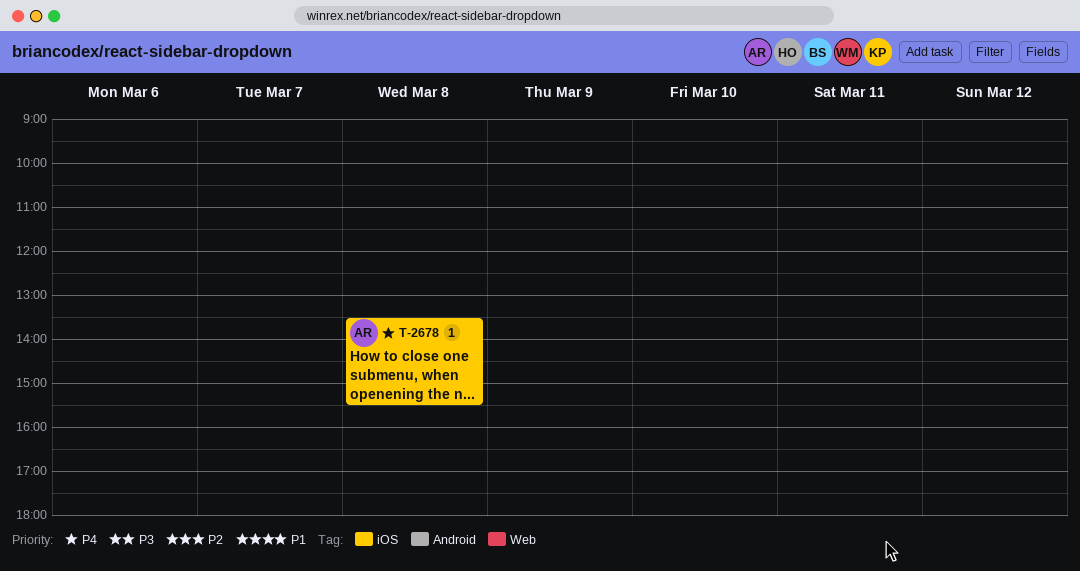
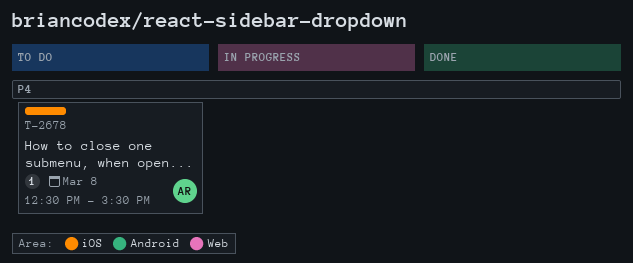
T-2678, begins: 13:30 -> 12:30

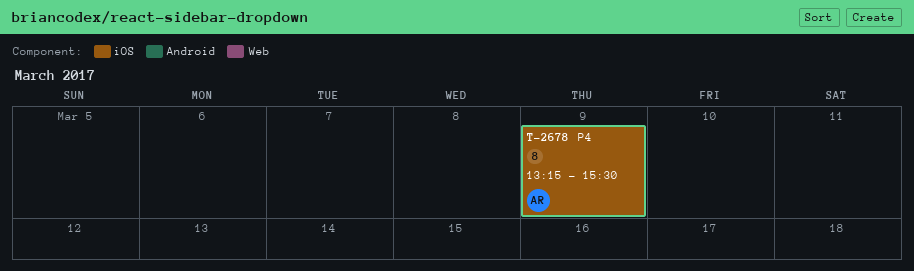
T-2678, estimate: 1 -> 8
T-2678, day: Mar 8 -> Mar 9
T-2678, begins: 12:30 -> 13:15

